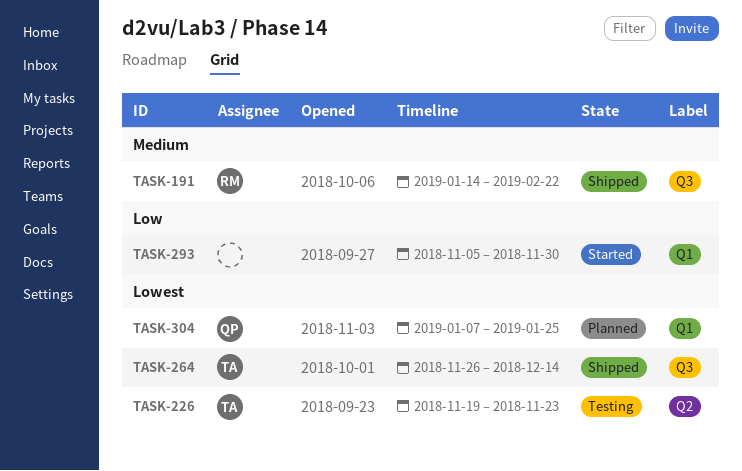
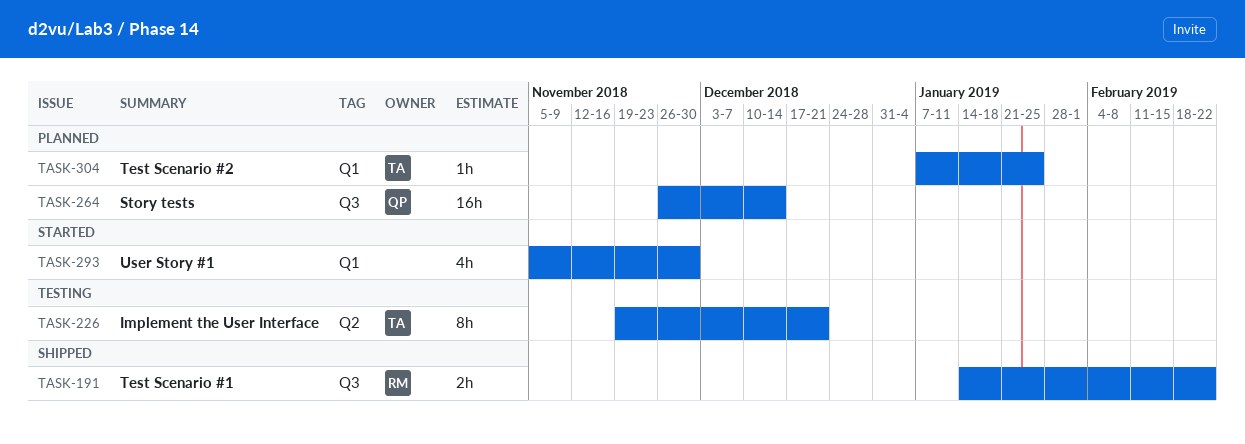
TASK-226, due: Nov 23 -> Dec 21
TASK-264, status: Shipped -> Planned
TASK-264, owner: TA -> QP
TASK-304, owner: QP -> TA

